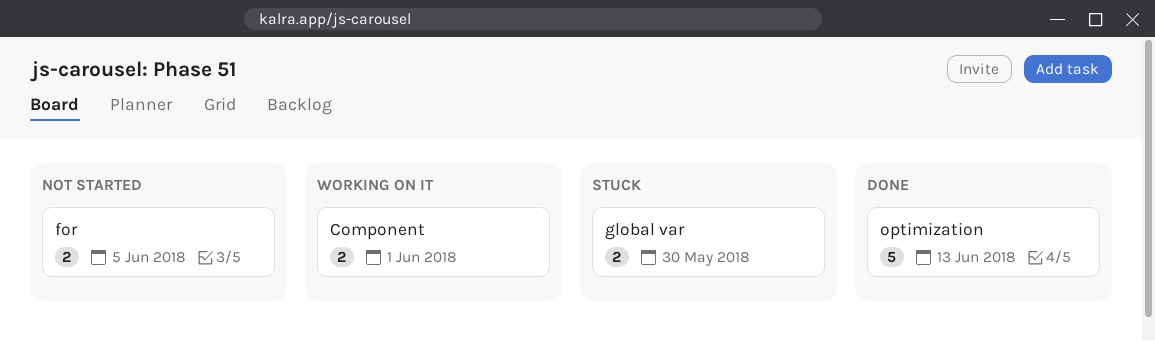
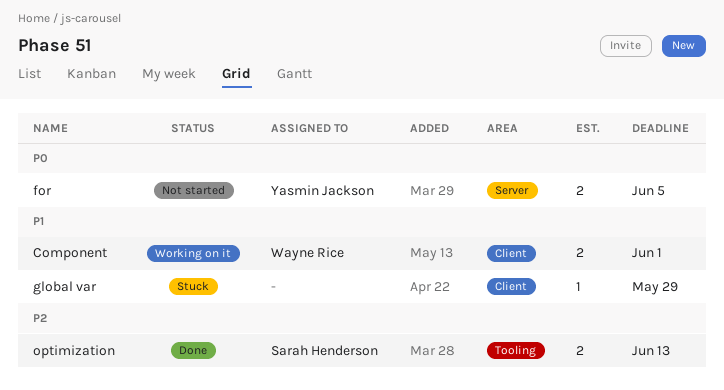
global var, estimate: 2 -> 1
global var, due: May 30 -> May 29
optimization, estimate: 5 -> 2

